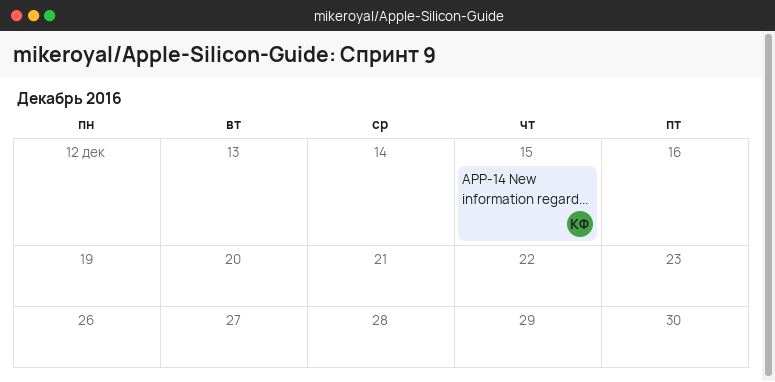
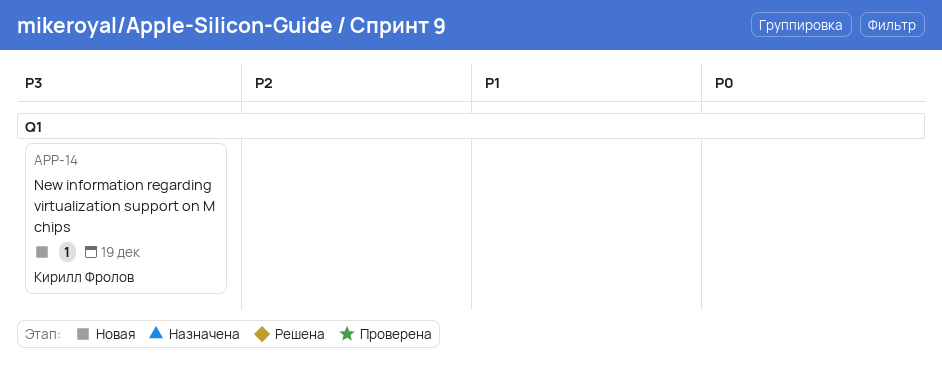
APP-14, due: Dec 15 -> Dec 19

